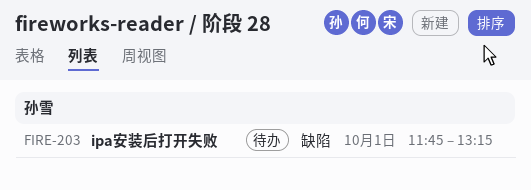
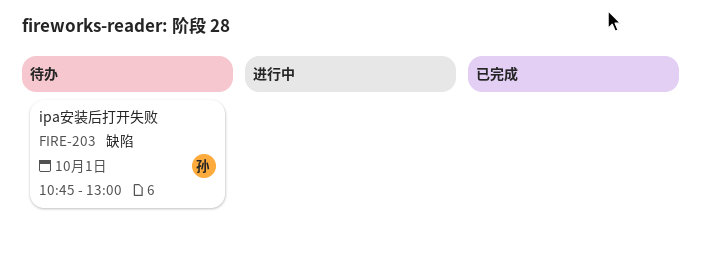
FIRE-203, begins: 11:45 -> 10:45
FIRE-203, ends: 13:15 -> 13:00

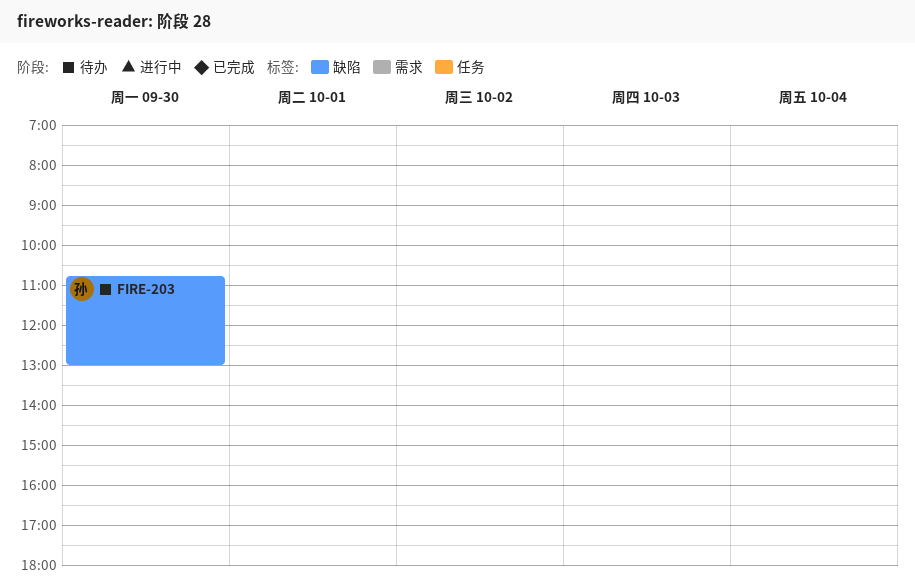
FIRE-203, day: Oct 1 -> Sep 30

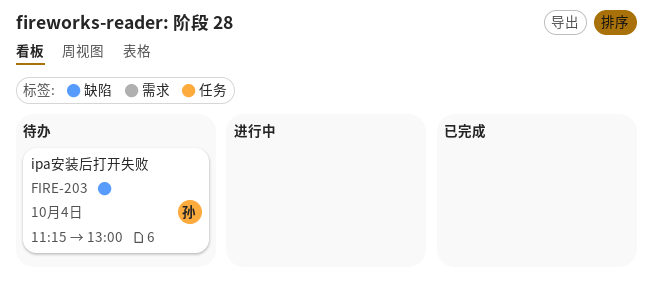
FIRE-203, day: Sep 30 -> Oct 4
FIRE-203, begins: 10:45 -> 11:15

